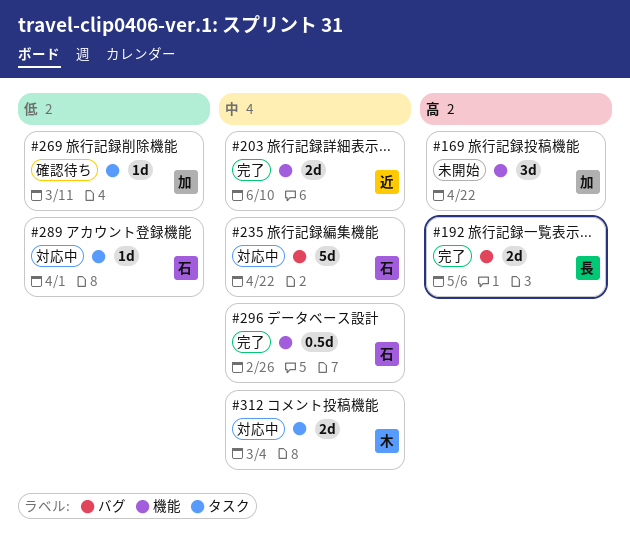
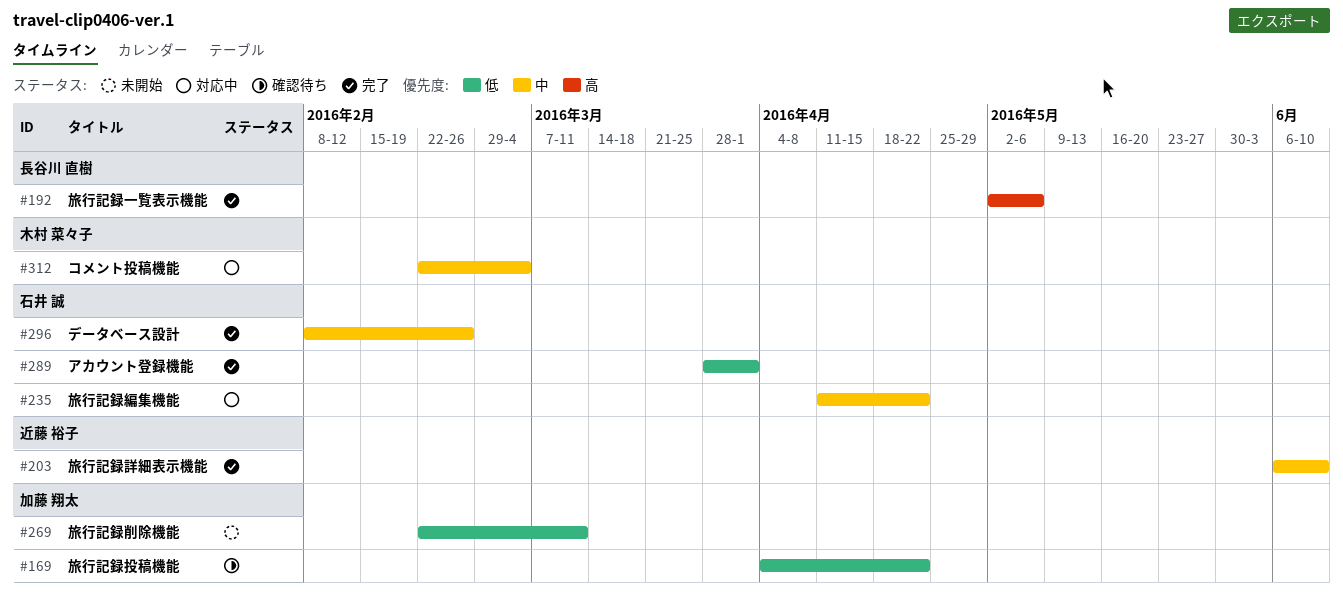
#169, status: 未開始 -> 確認待ち
#169, priority: 高 -> 低
#269, status: 確認待ち -> 未開始
#289, status: 対応中 -> 完了

